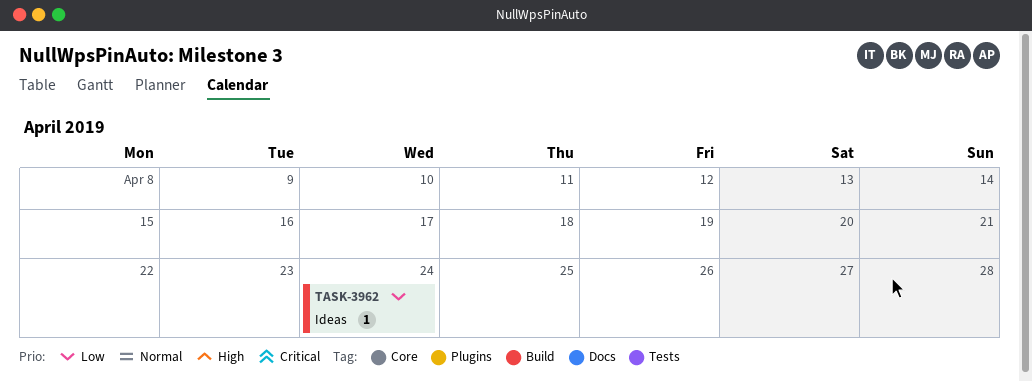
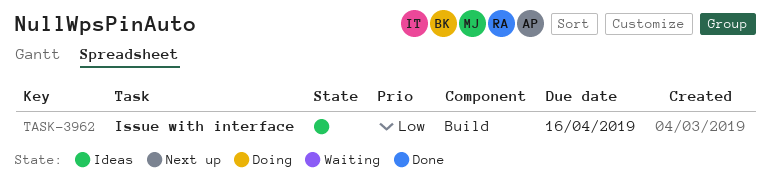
TASK-3962, due: Apr 24 -> Apr 16

